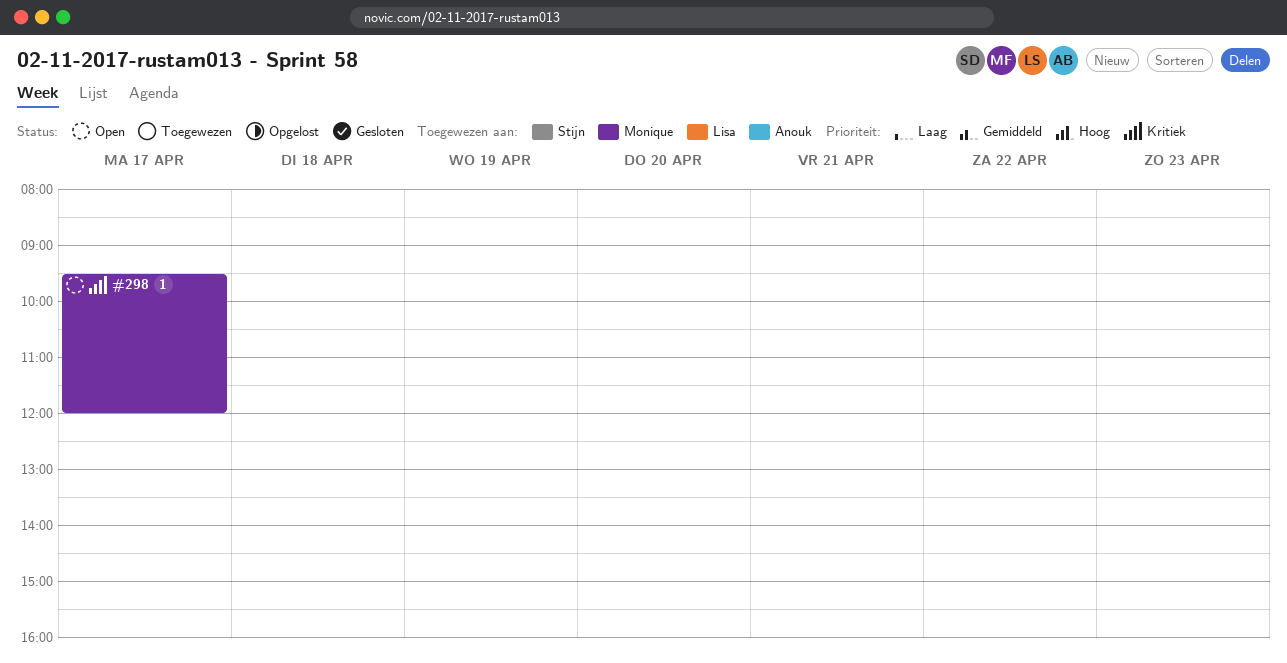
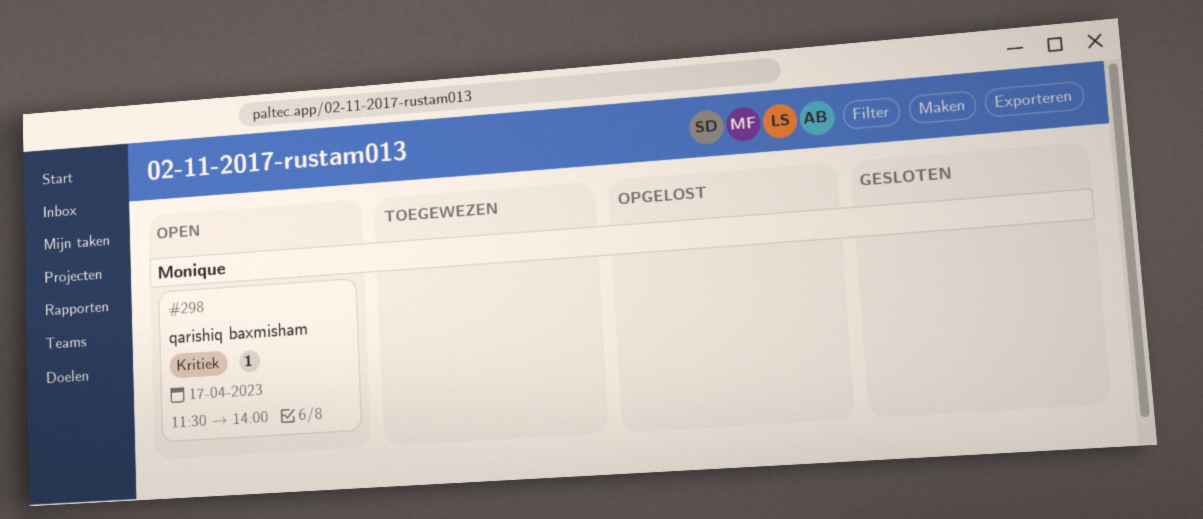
#298, begins: 09:30 -> 11:30
#298, ends: 12:00 -> 14:00

